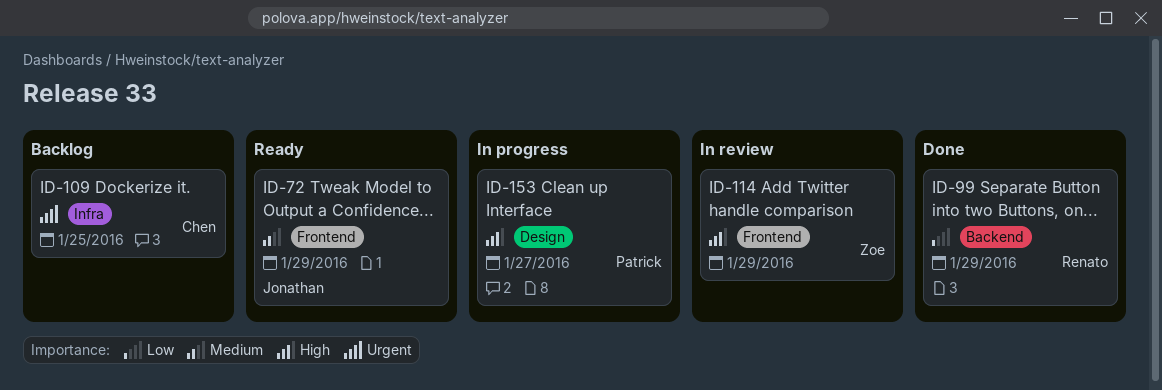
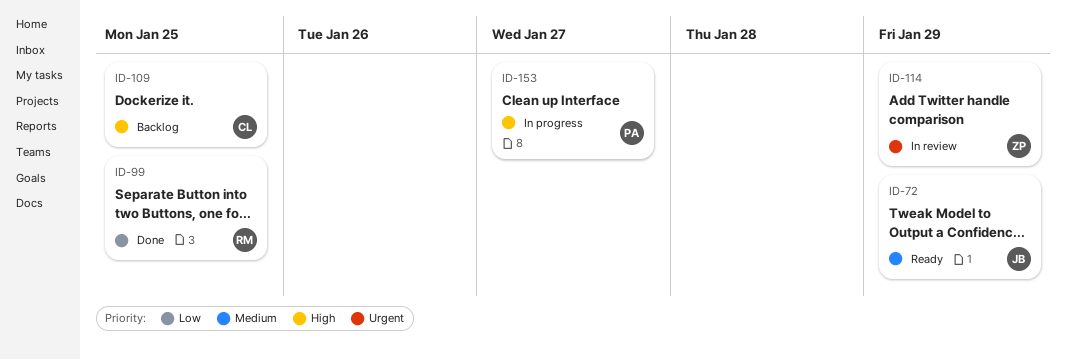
ID-99, due: Jan 29 -> Jan 25
ID-109, priority: Urgent -> High
ID-114, priority: High -> Urgent

